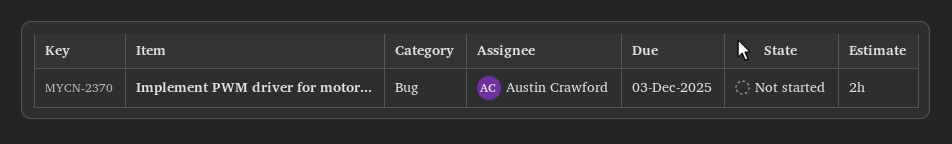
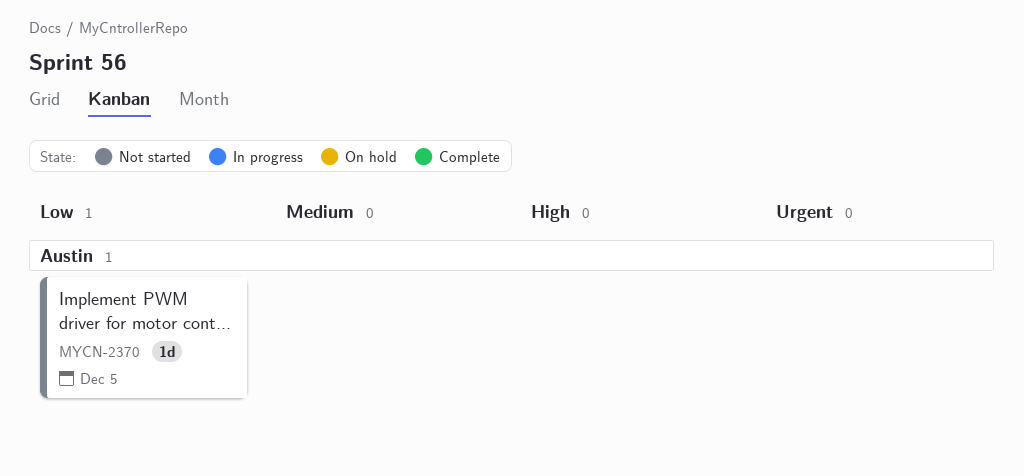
MYCN-2370, estimate: 2h -> 1d
MYCN-2370, due: Dec 3 -> Dec 5

